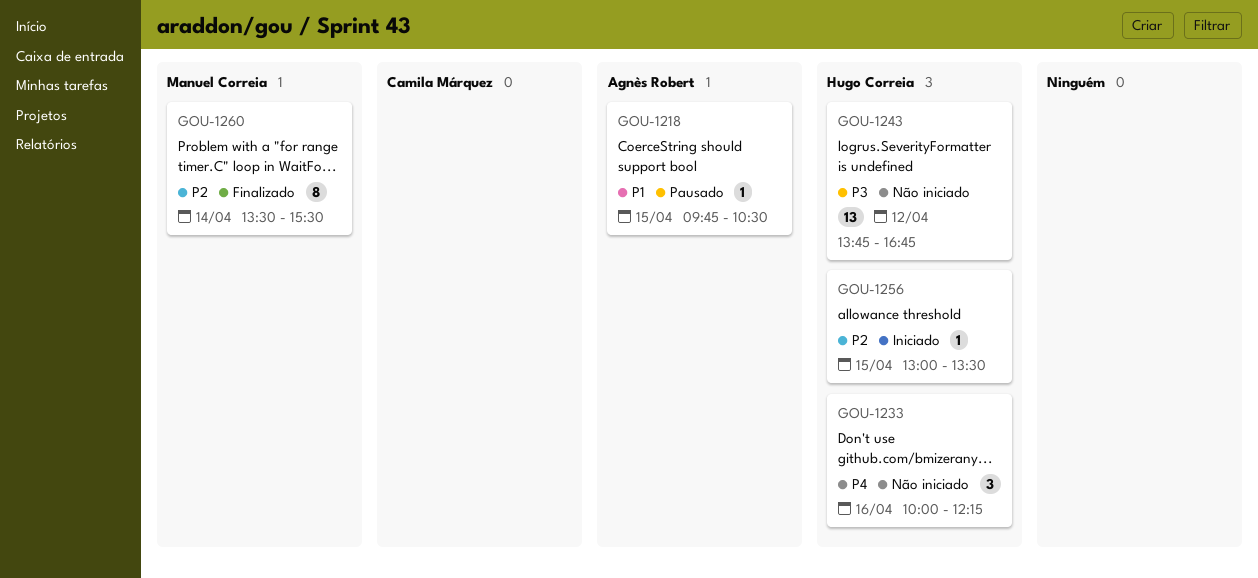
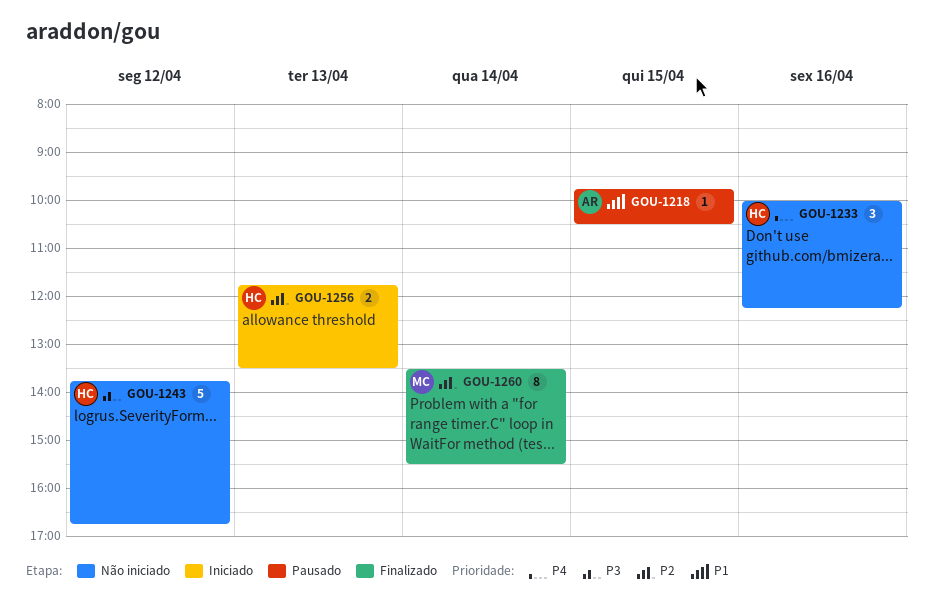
GOU-1243, estimate: 13 -> 5
GOU-1256, estimate: 1 -> 2
GOU-1256, day: Apr 15 -> Apr 13
GOU-1256, begins: 13:00 -> 11:45

